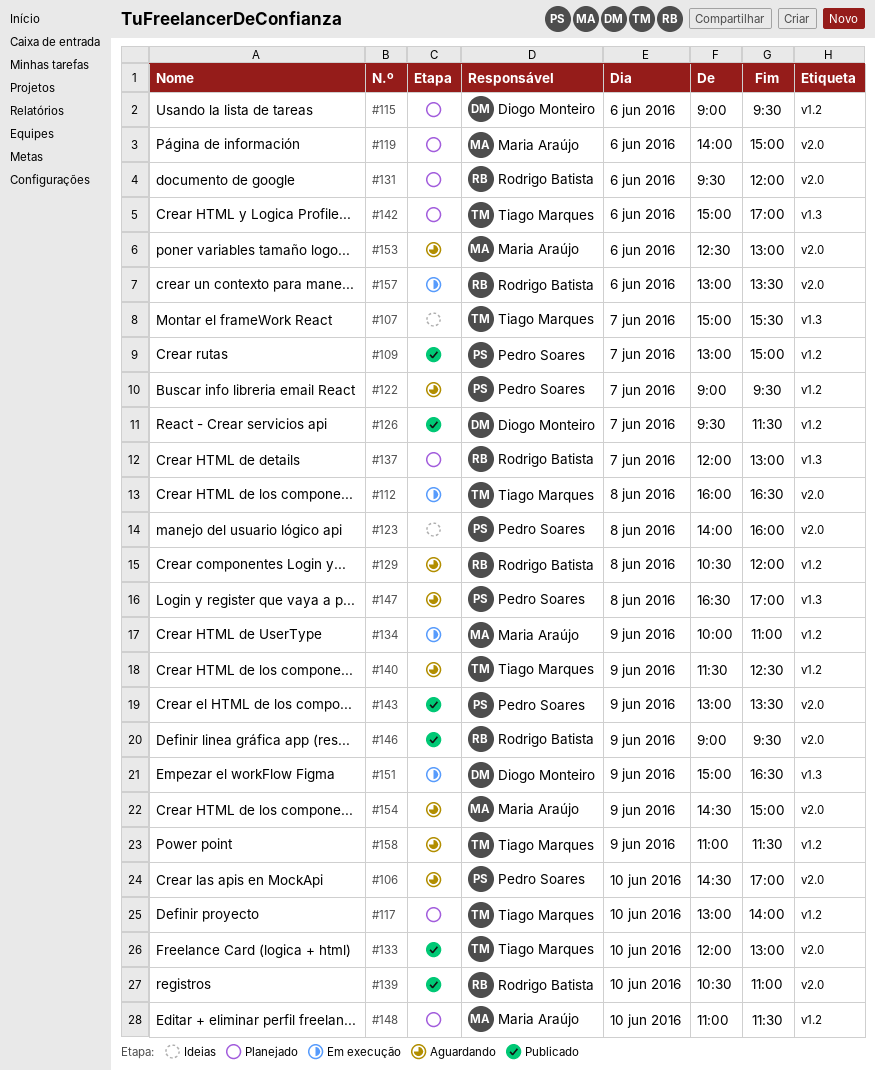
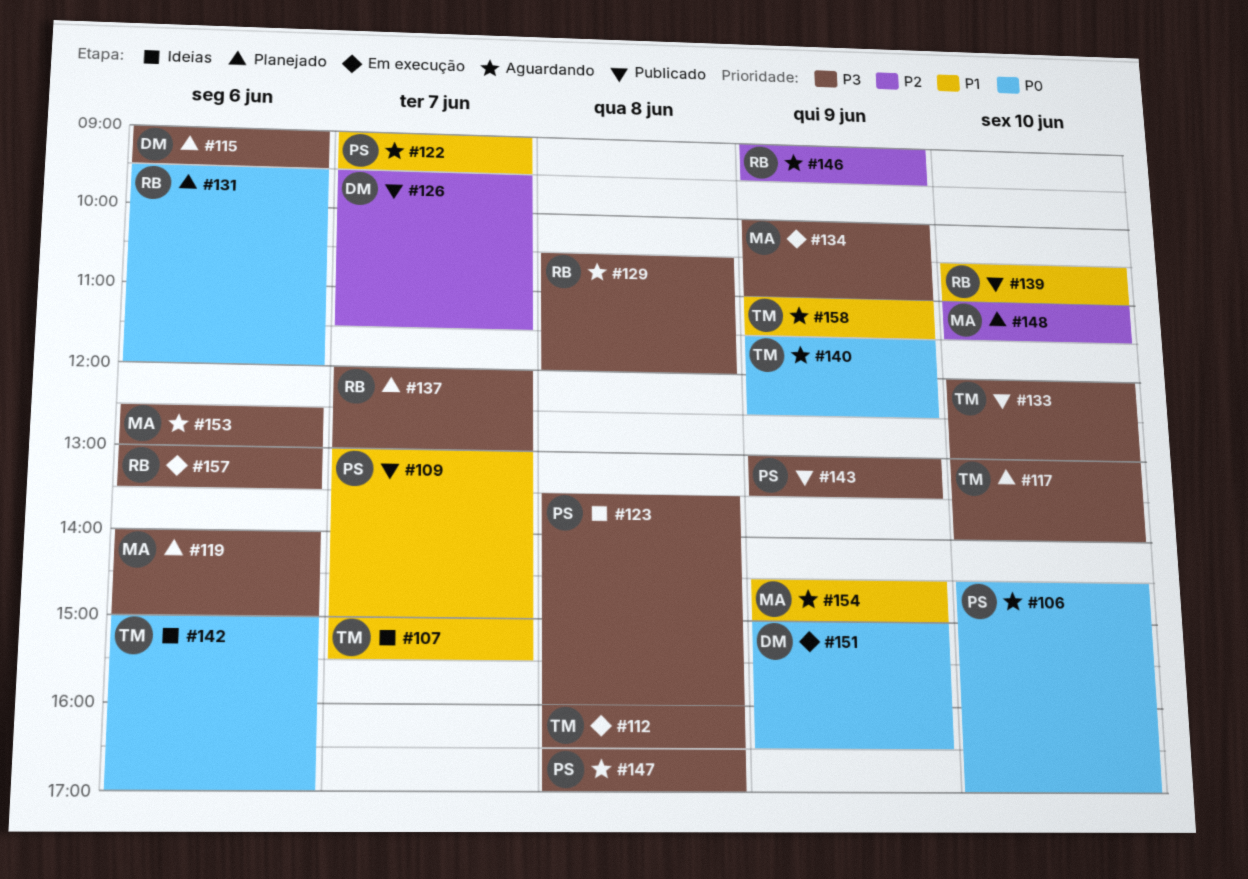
#123, begins: 14:00 -> 13:30
#142, status: Planejado -> Ideias
#146, status: Publicado -> Aguardando

